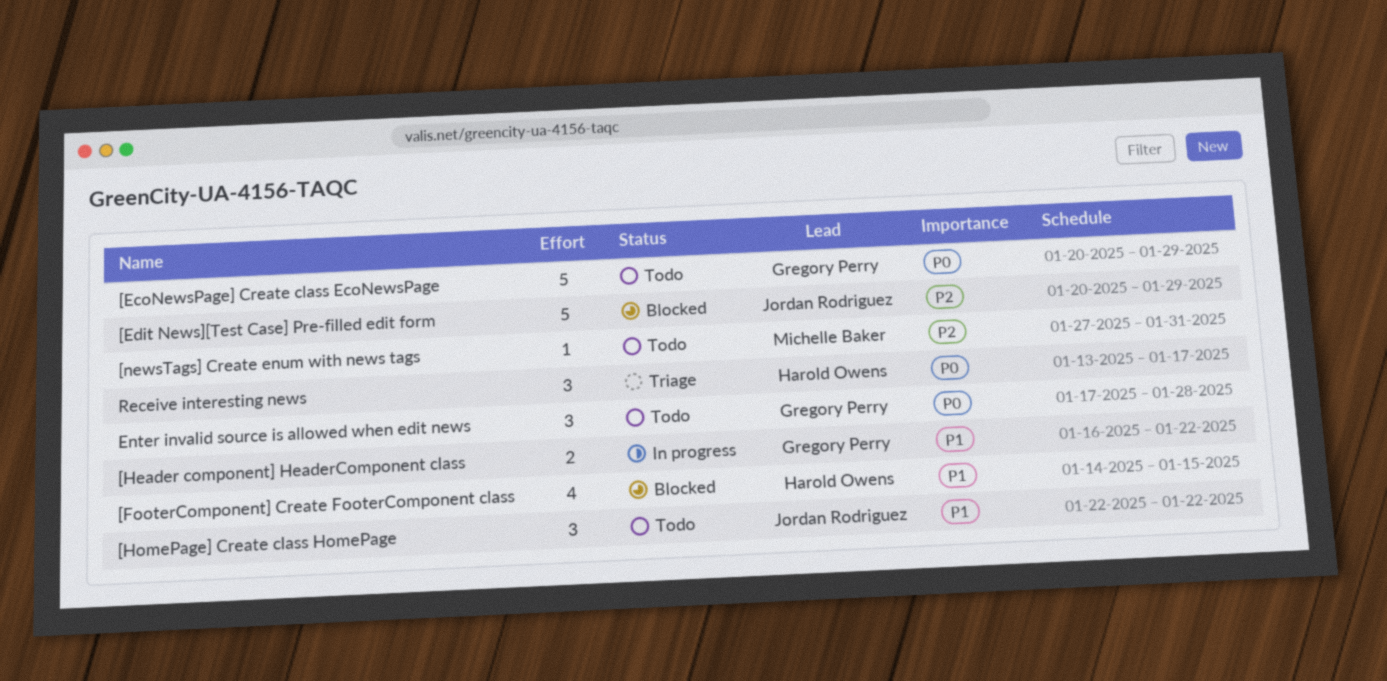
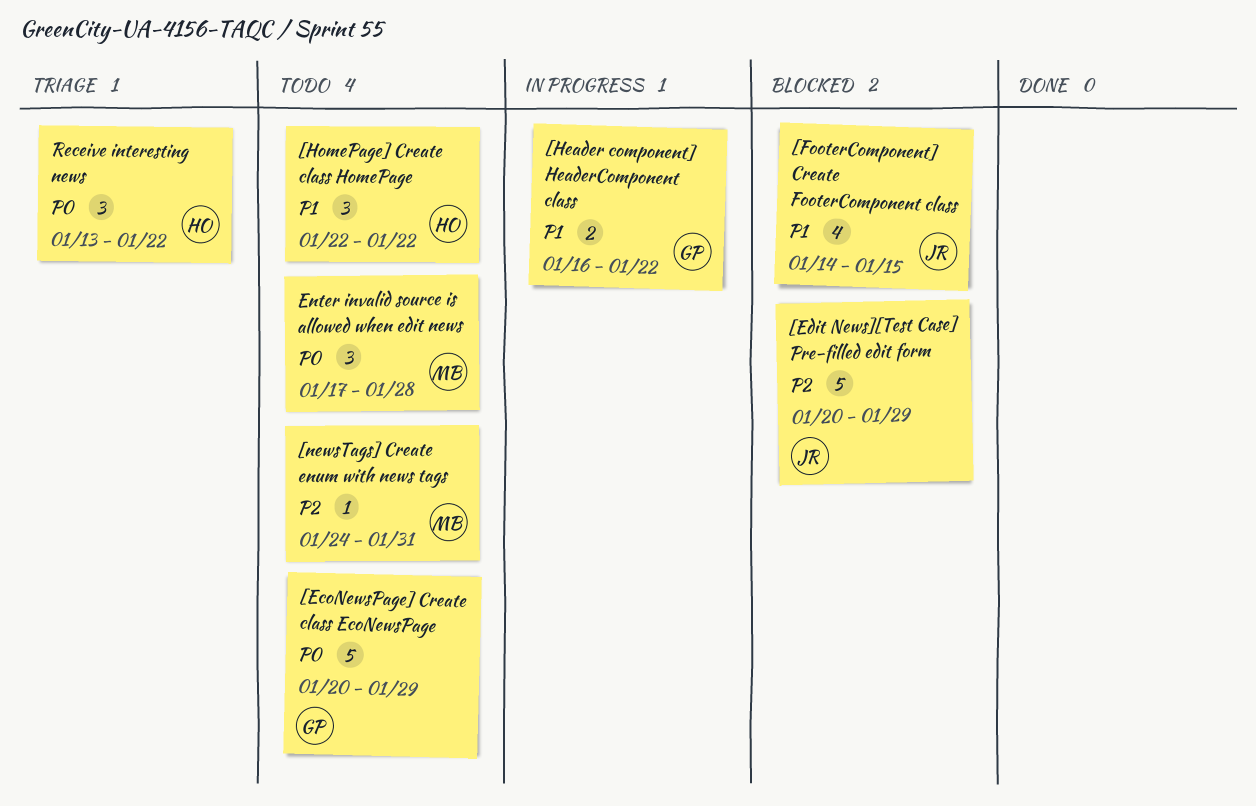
[FooterComponent] Create FooterComponent class, owner: Harold Owens -> Jordan Rodriguez
[HomePage] Create class HomePage, owner: Jordan Rodriguez -> Harold Owens
[newsTags] Create enum with news tags, start: Jan 27 -> Jan 24
Enter invalid source is allowed when edit news, owner: Gregory Perry -> Michelle Baker
Receive interesting news, due: Jan 17 -> Jan 22

